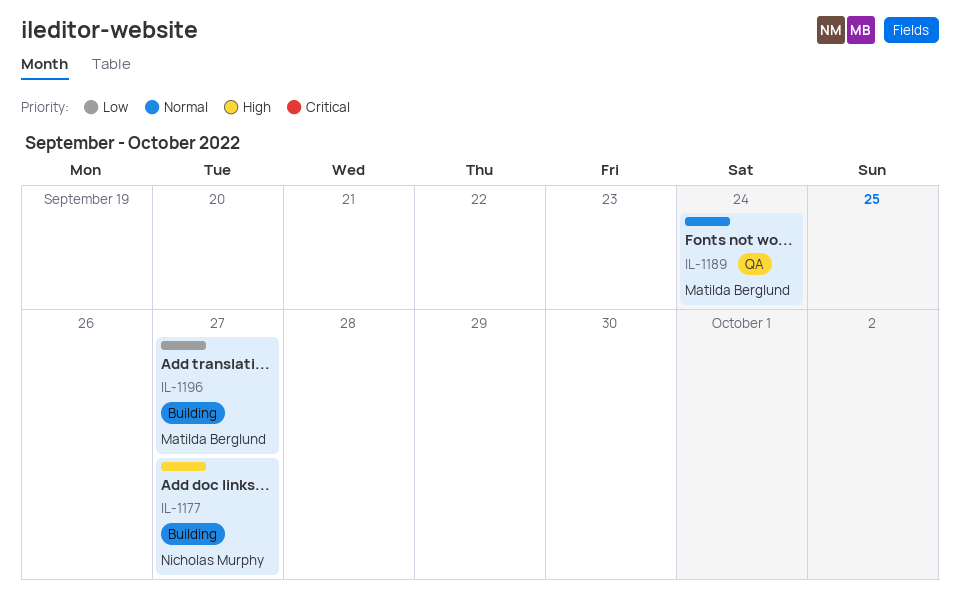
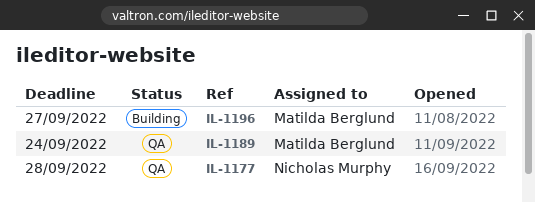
IL-1177, status: Building -> QA
IL-1177, due: Sep 27 -> Sep 28

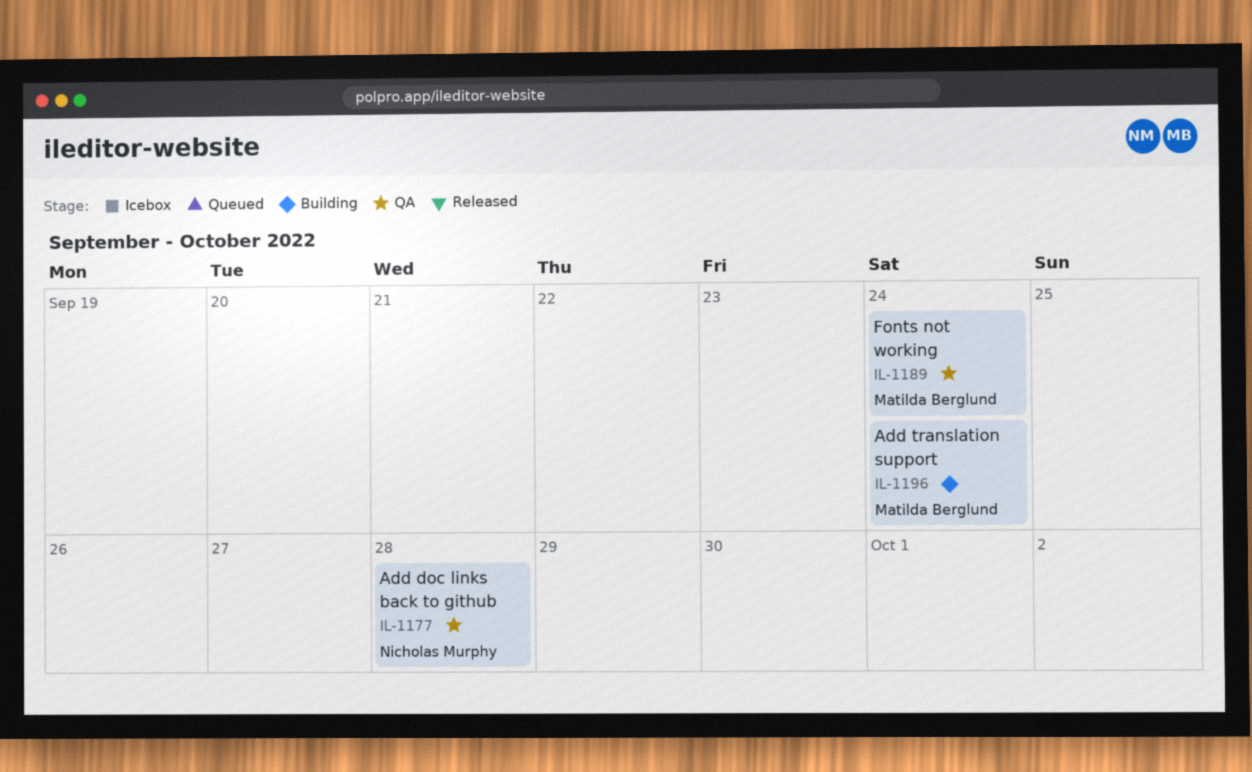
IL-1196, due: Sep 27 -> Sep 24

